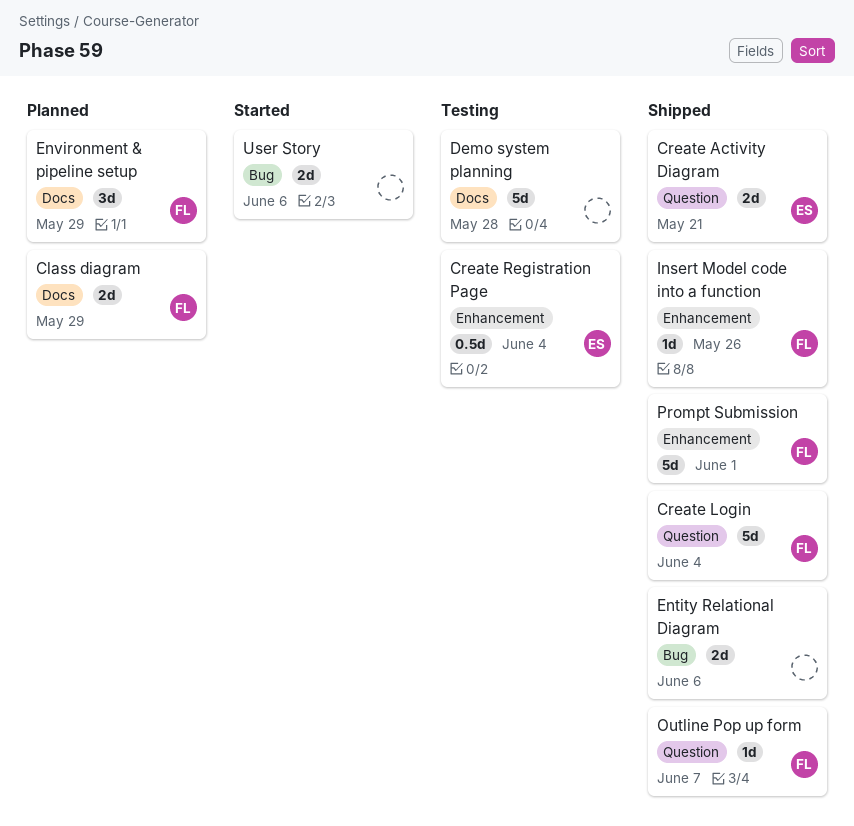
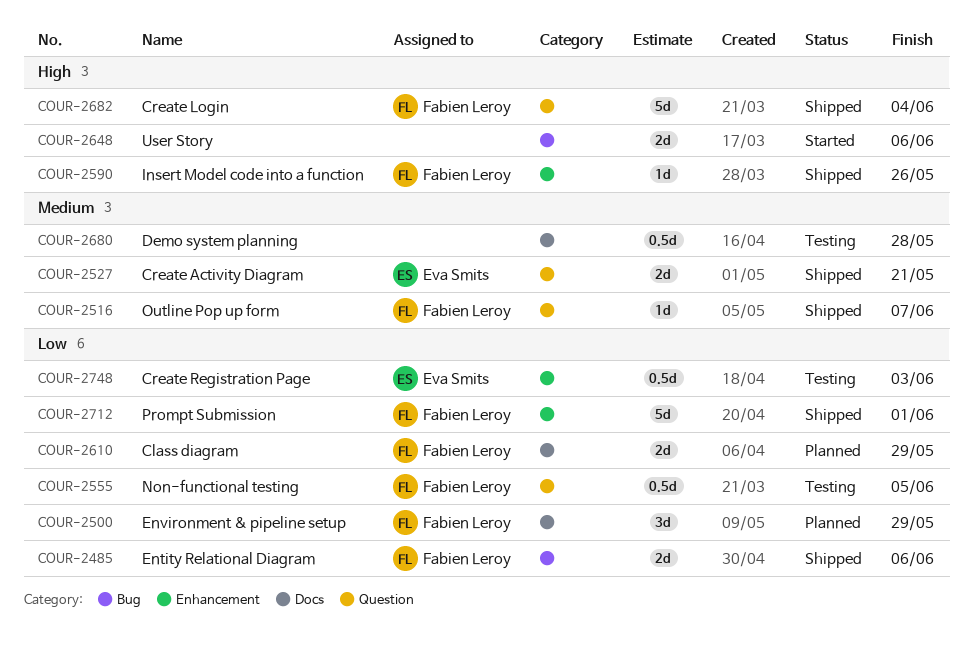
Create Registration Page, due: Jun 4 -> Jun 3
Demo system planning, estimate: 5d -> 0.5d
Entity Relational Diagram, owner: none -> Fabien Leroy
Non-functional testing: none -> present

